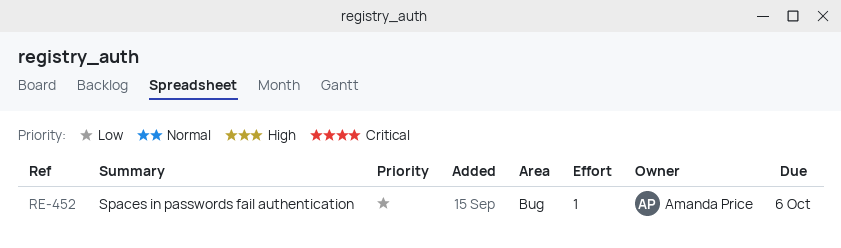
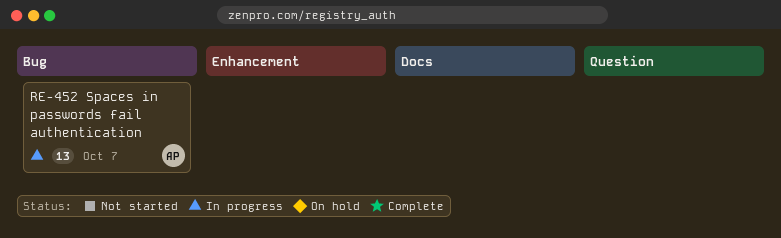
RE-452, estimate: 1 -> 13
RE-452, due: Oct 6 -> Oct 7

